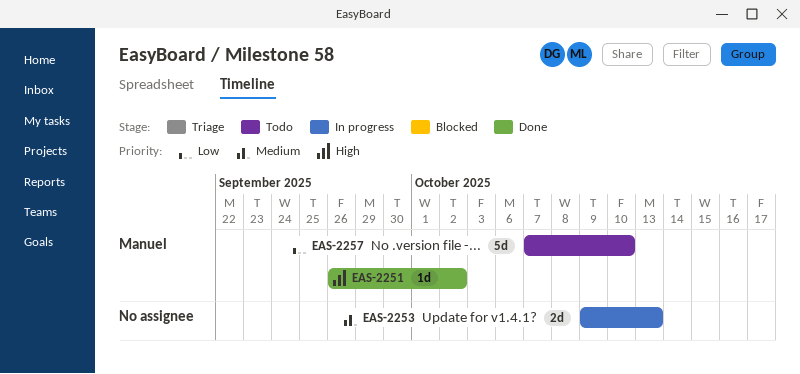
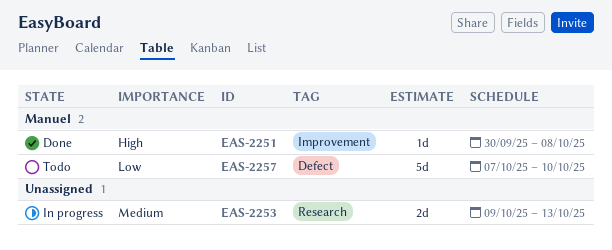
EAS-2251, start: Sep 26 -> Sep 30
EAS-2251, due: Oct 2 -> Oct 8

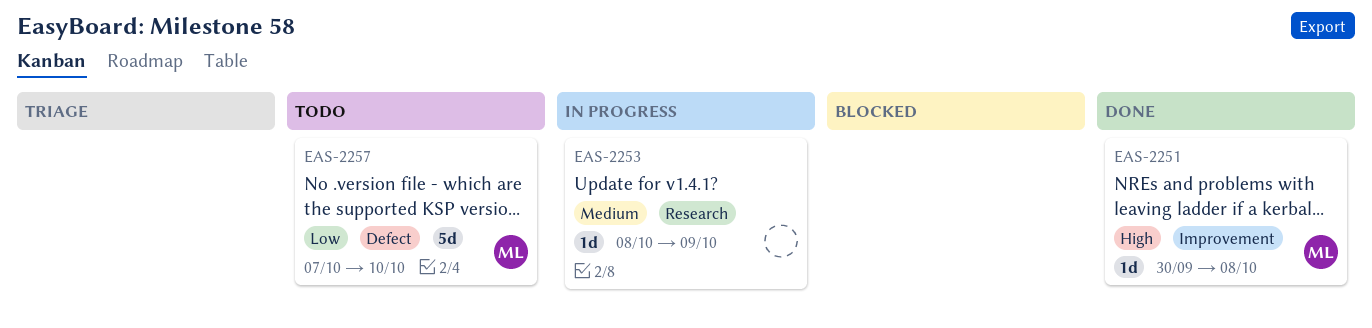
EAS-2253, estimate: 2d -> 1d
EAS-2253, start: Oct 9 -> Oct 8
EAS-2253, due: Oct 13 -> Oct 9

